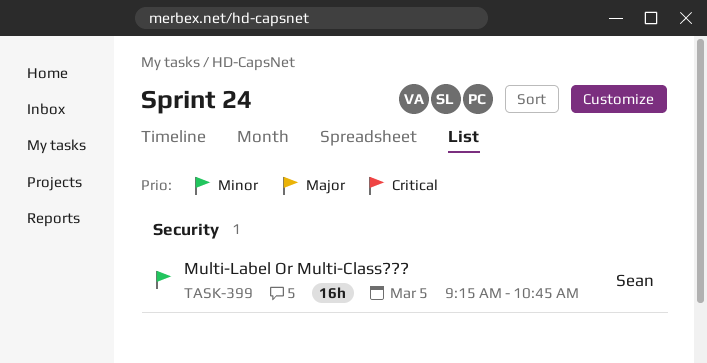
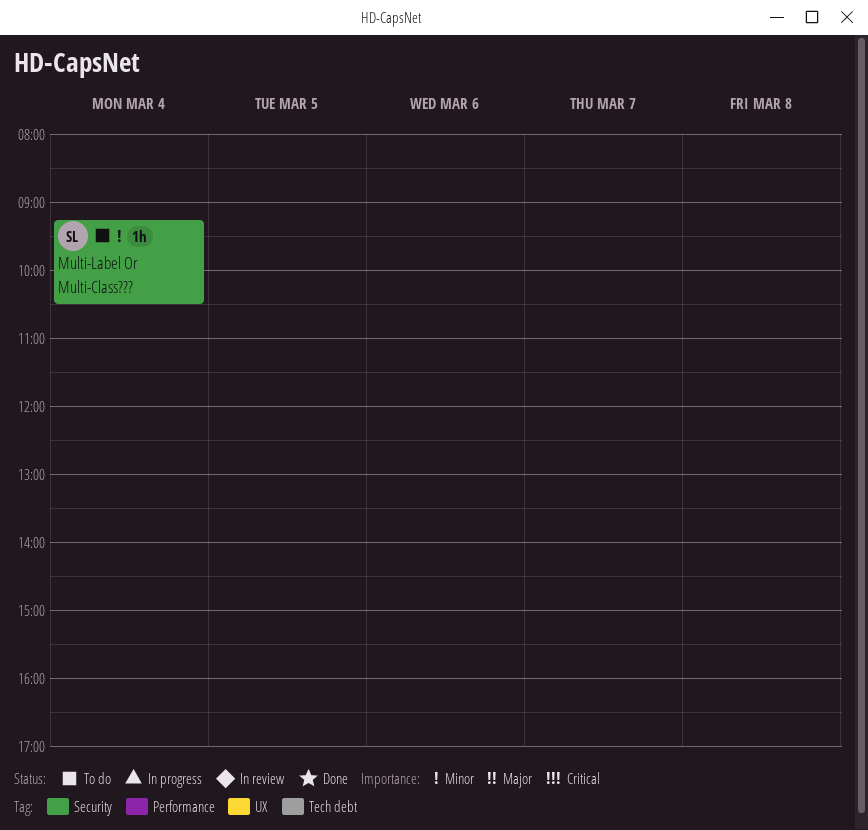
Multi-Label Or Multi-Class???, estimate: 16h -> 1h
Multi-Label Or Multi-Class???, day: Mar 5 -> Mar 4
Multi-Label Or Multi-Class???, ends: 10:45 -> 10:30

